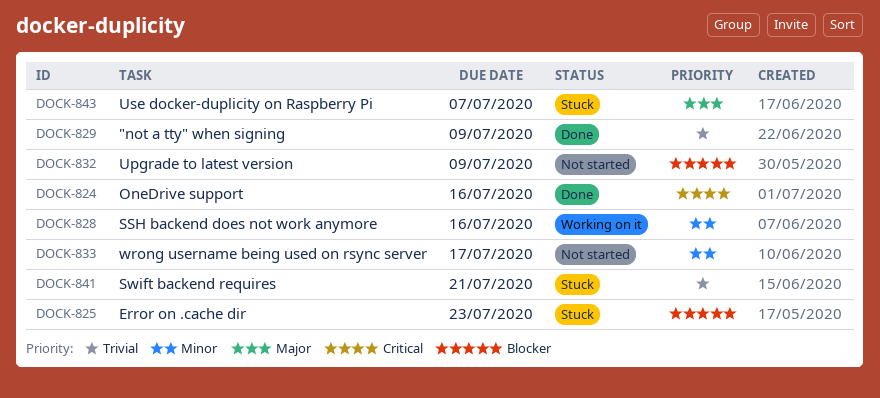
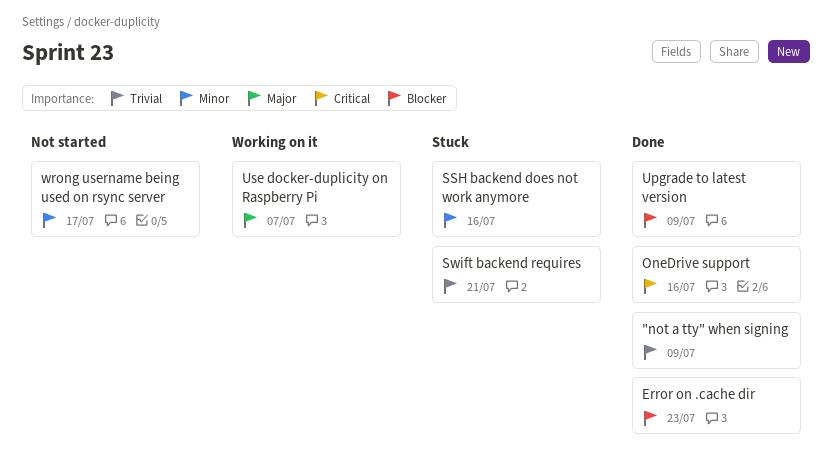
Error on .cache dir, status: Stuck -> Done
SSH backend does not work anymore, status: Working on it -> Stuck
Upgrade to latest version, status: Not started -> Done
Use docker-duplicity on Raspberry Pi, status: Stuck -> Working on it

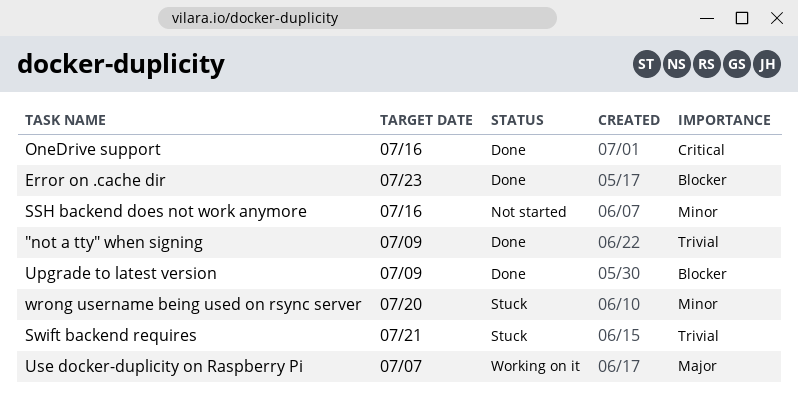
SSH backend does not work anymore, status: Stuck -> Not started
wrong username being used on rsync server, status: Not started -> Stuck
wrong username being used on rsync server, due: Jul 17 -> Jul 20

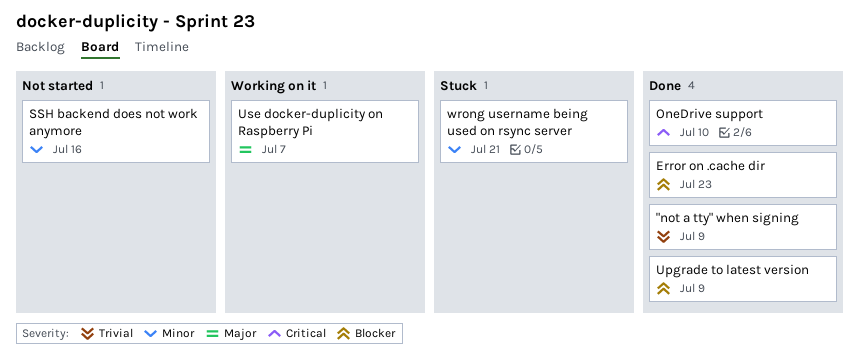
OneDrive support, due: Jul 16 -> Jul 10
Swift backend requires: present -> none
wrong username being used on rsync server, due: Jul 20 -> Jul 21

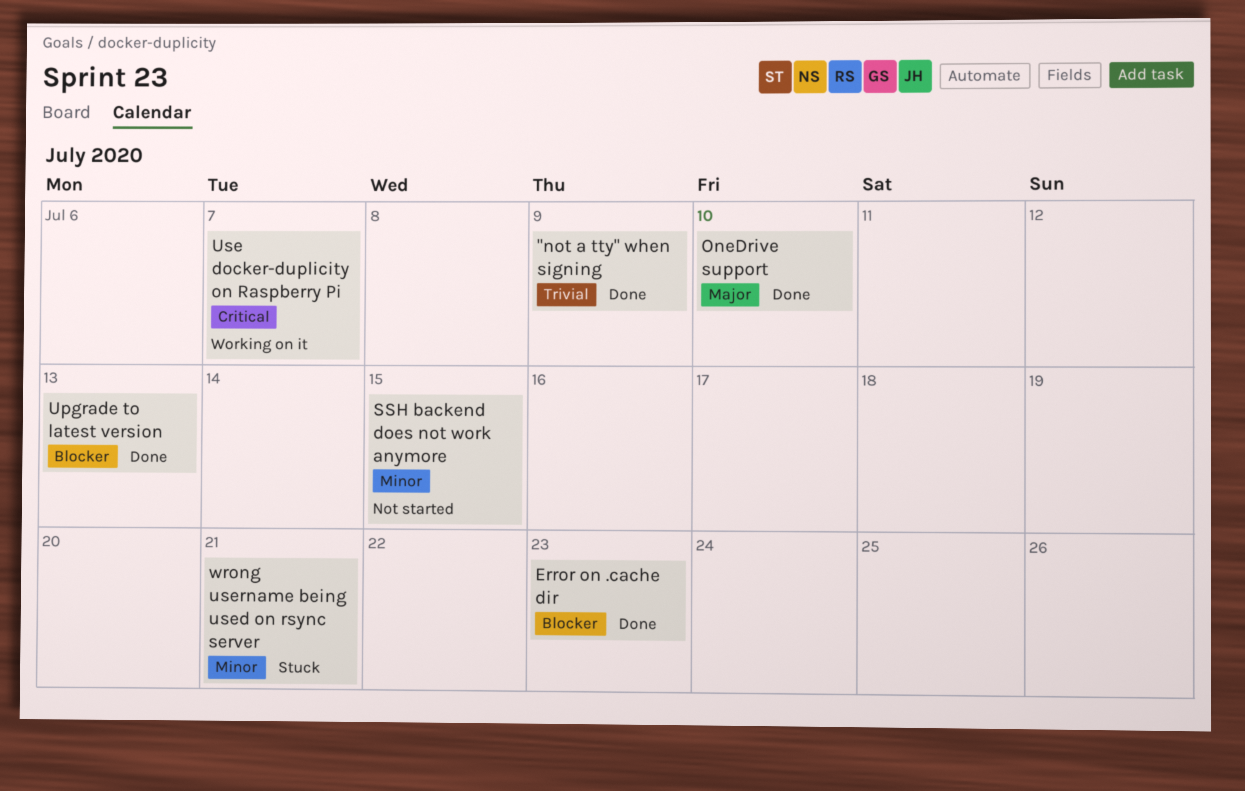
OneDrive support, priority: Critical -> Major
SSH backend does not work anymore, due: Jul 16 -> Jul 15
Upgrade to latest version, due: Jul 9 -> Jul 13
Use docker-duplicity on Raspberry Pi, priority: Major -> Critical

